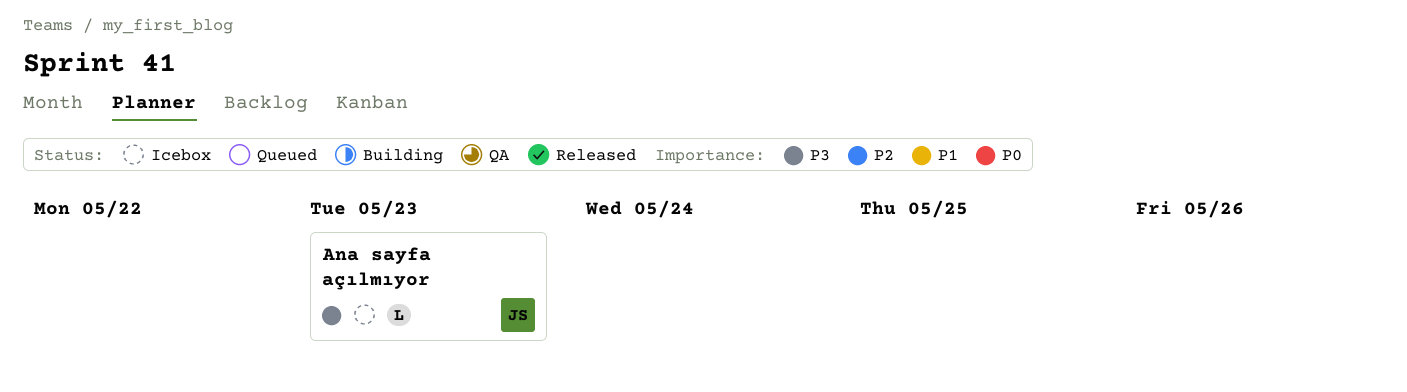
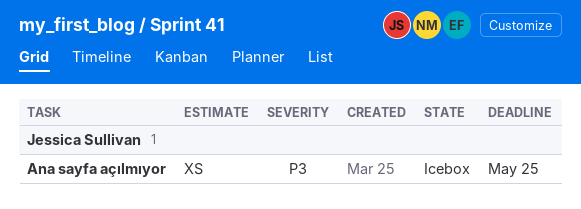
Ana sayfa açılmıyor, estimate: L -> XS
Ana sayfa açılmıyor, due: May 23 -> May 25

